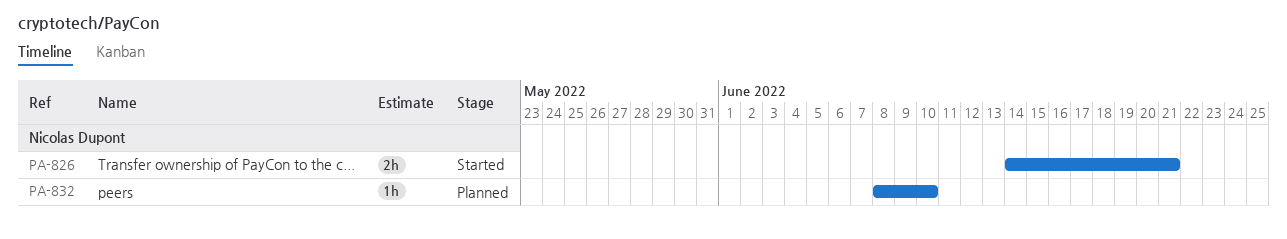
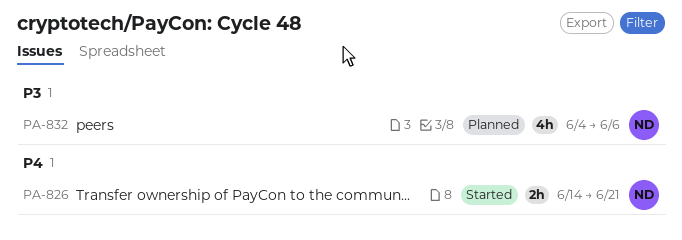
PA-832, estimate: 1h -> 4h
PA-832, start: Jun 8 -> Jun 4
PA-832, due: Jun 10 -> Jun 6

